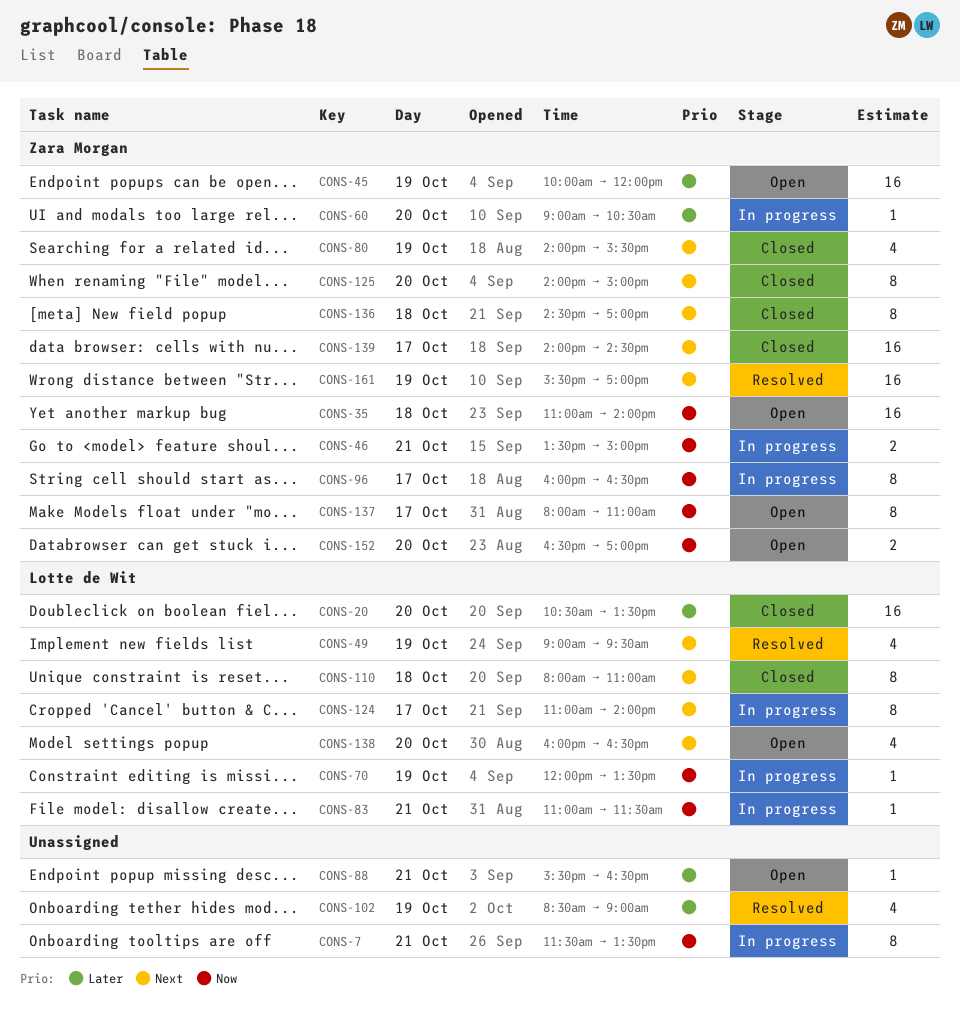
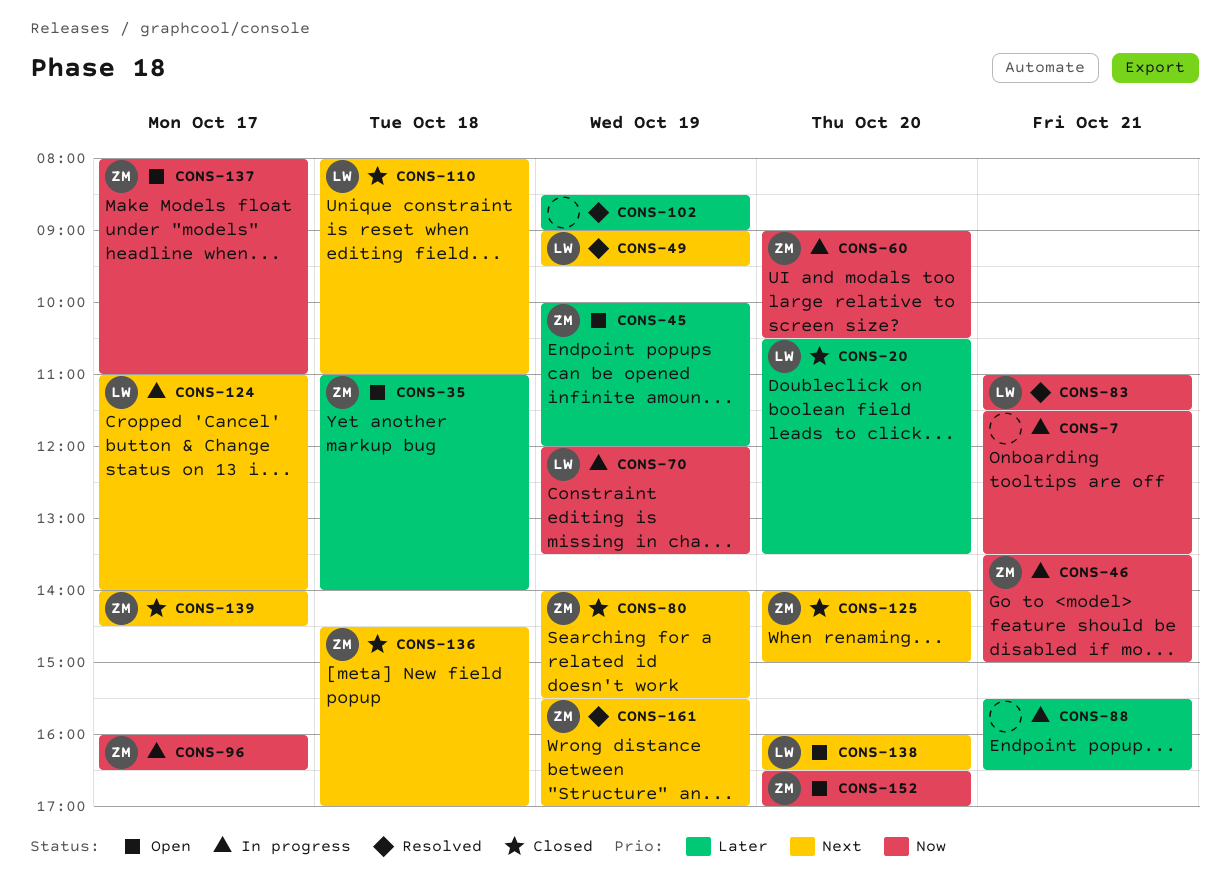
CONS-35, priority: Now -> Later
CONS-60, priority: Later -> Now
CONS-83, status: In progress -> Resolved
CONS-88, status: Open -> In progress

